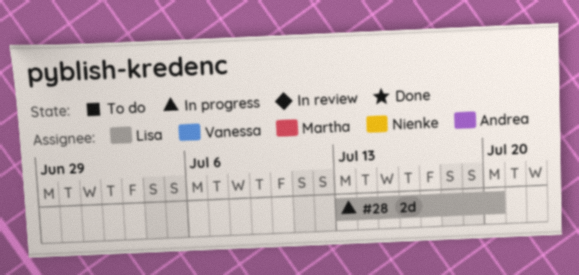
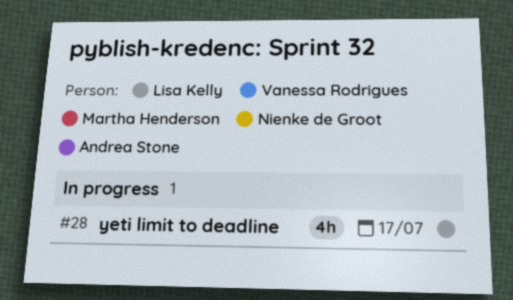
#28, estimate: 2d -> 4h
#28, due: Jul 20 -> Jul 17

